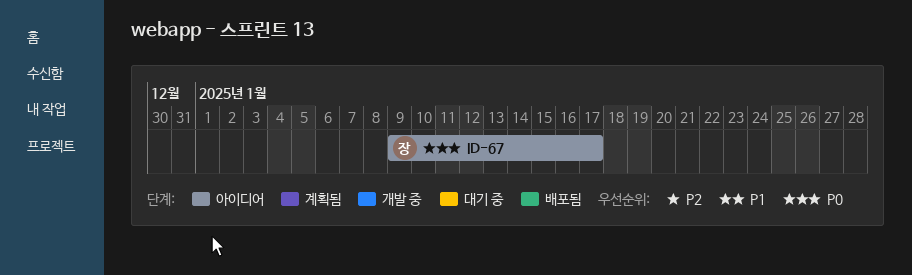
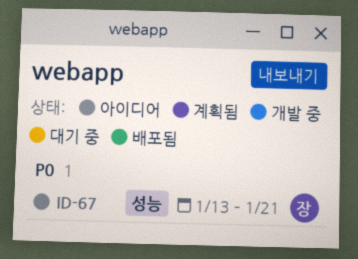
ID-67, start: Jan 9 -> Jan 13
ID-67, due: Jan 17 -> Jan 21

